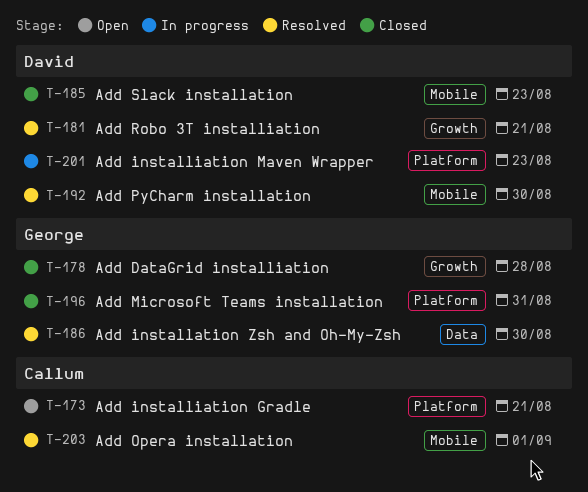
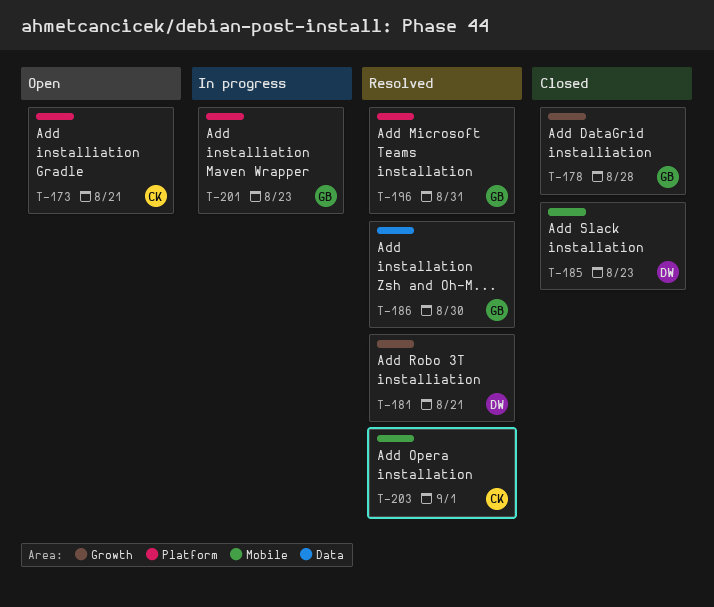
T-192: present -> none
T-196, status: Closed -> Resolved
T-201, owner: David -> George

